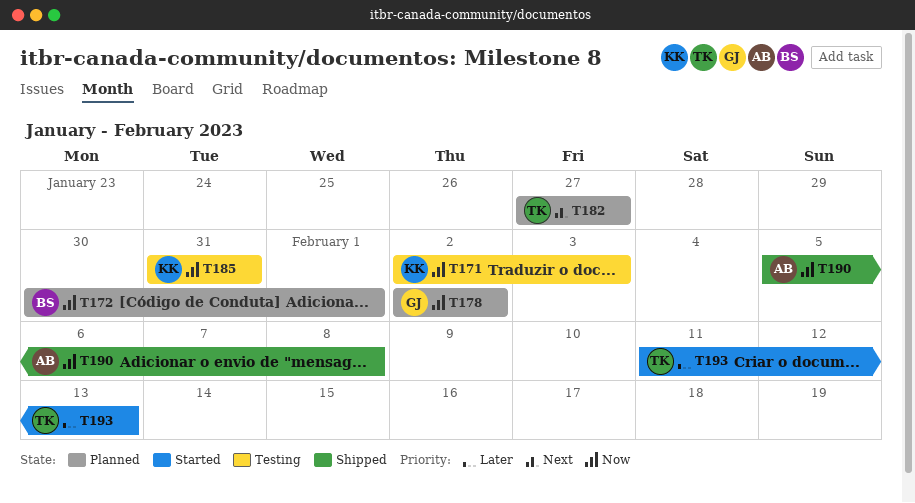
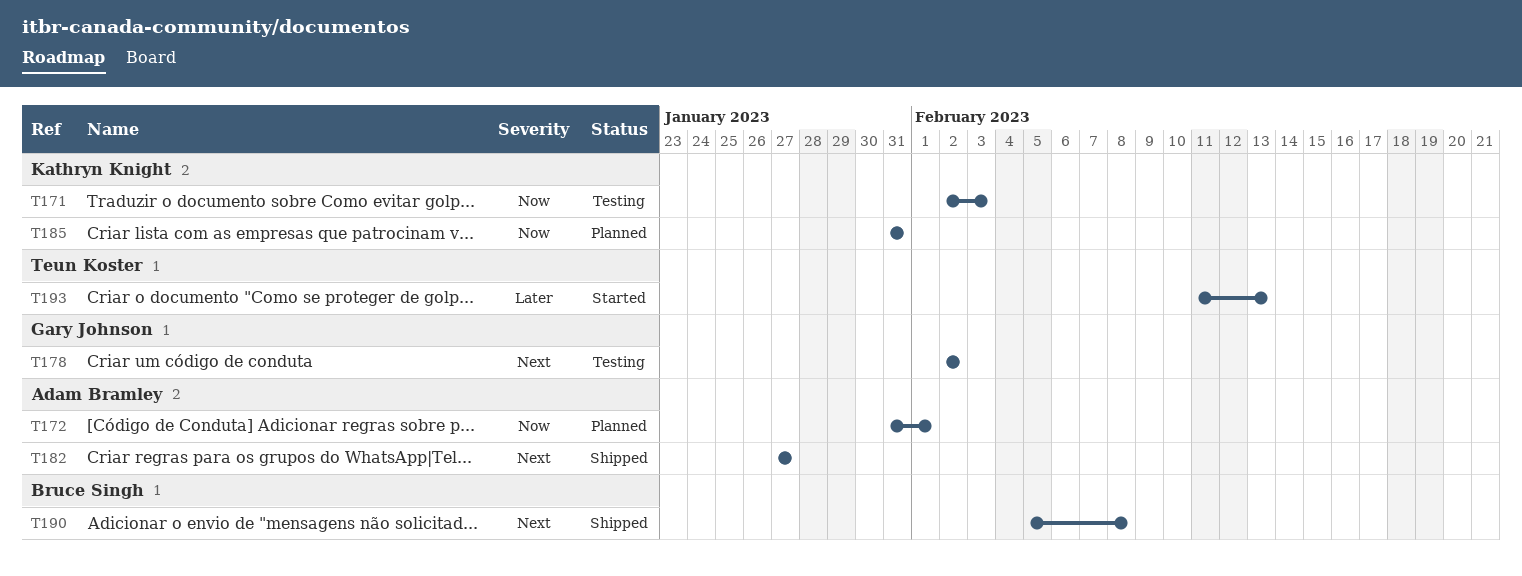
T172, owner: Bruce Singh -> Adam Bramley
T172, start: Jan 30 -> Jan 31
T178, status: Planned -> Testing
T178, priority: Now -> Next
T182, status: Planned -> Shipped
T182, owner: Teun Koster -> Adam Bramley
T185, status: Testing -> Planned
T190, owner: Adam Bramley -> Bruce Singh
T190, priority: Now -> Next

